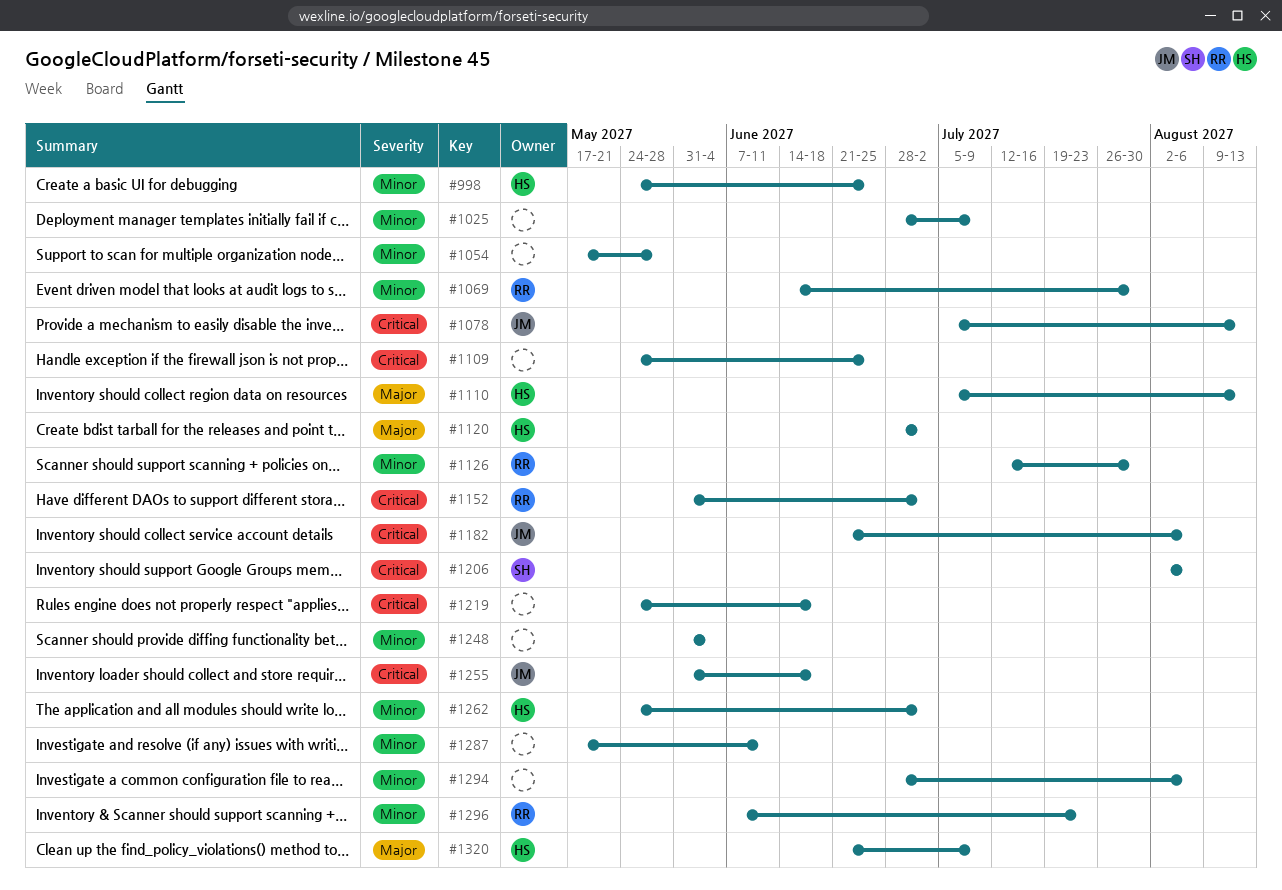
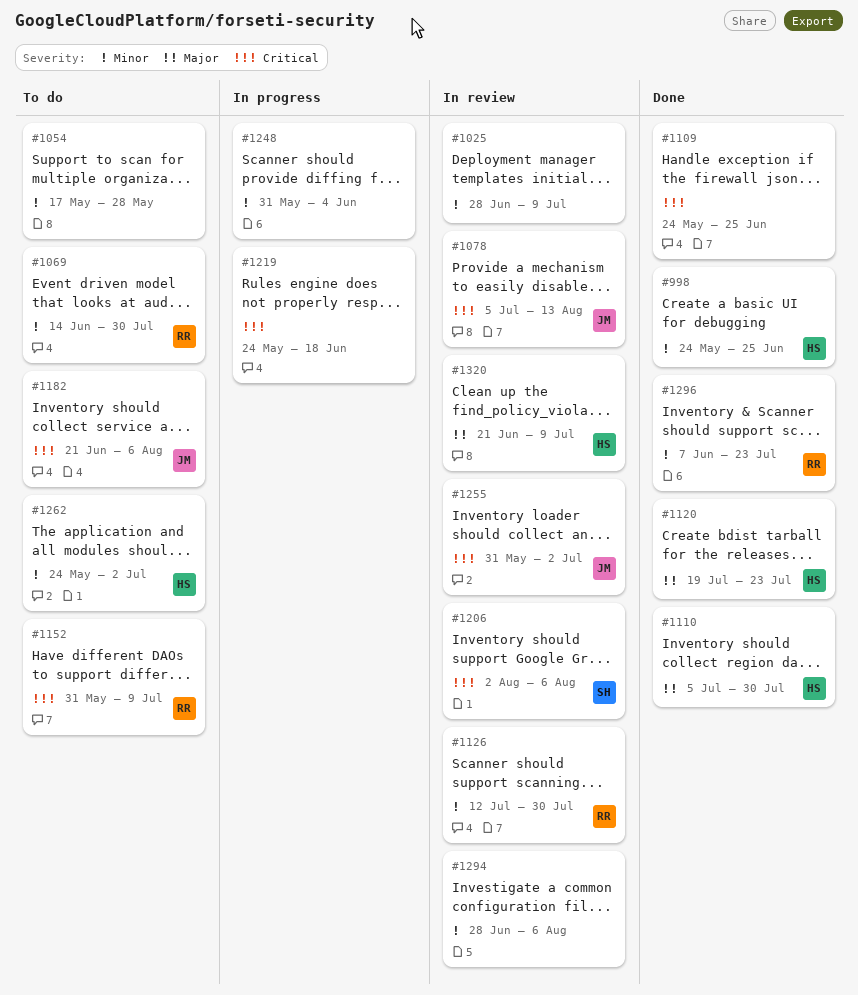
#1110, due: Aug 13 -> Jul 30
#1120, start: Jun 28 -> Jul 19
#1120, due: Jul 2 -> Jul 23
#1152, due: Jul 2 -> Jul 9
#1255, due: Jun 18 -> Jul 2
#1287: present -> none

